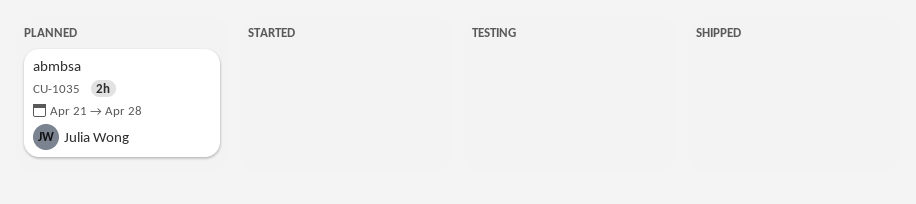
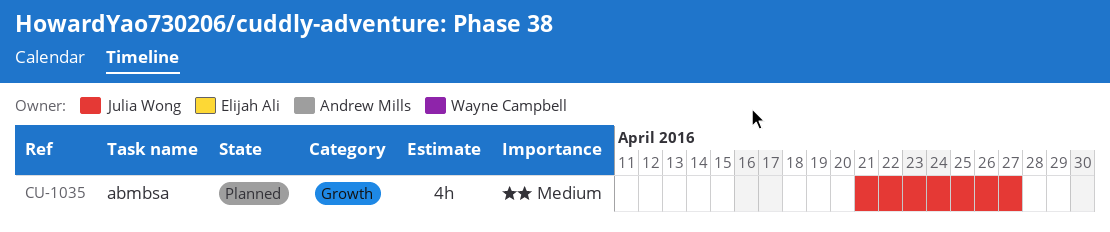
CU-1035, estimate: 2h -> 4h
CU-1035, due: Apr 28 -> Apr 27

